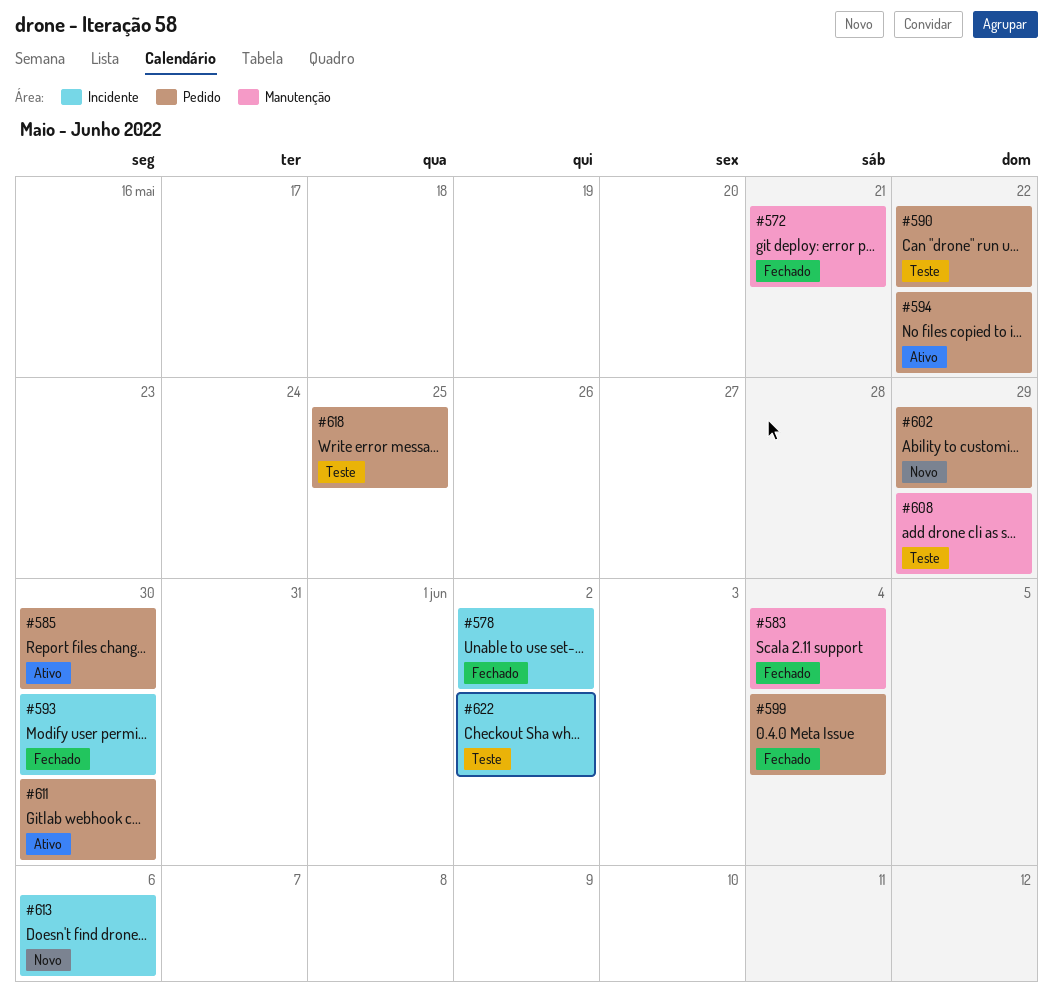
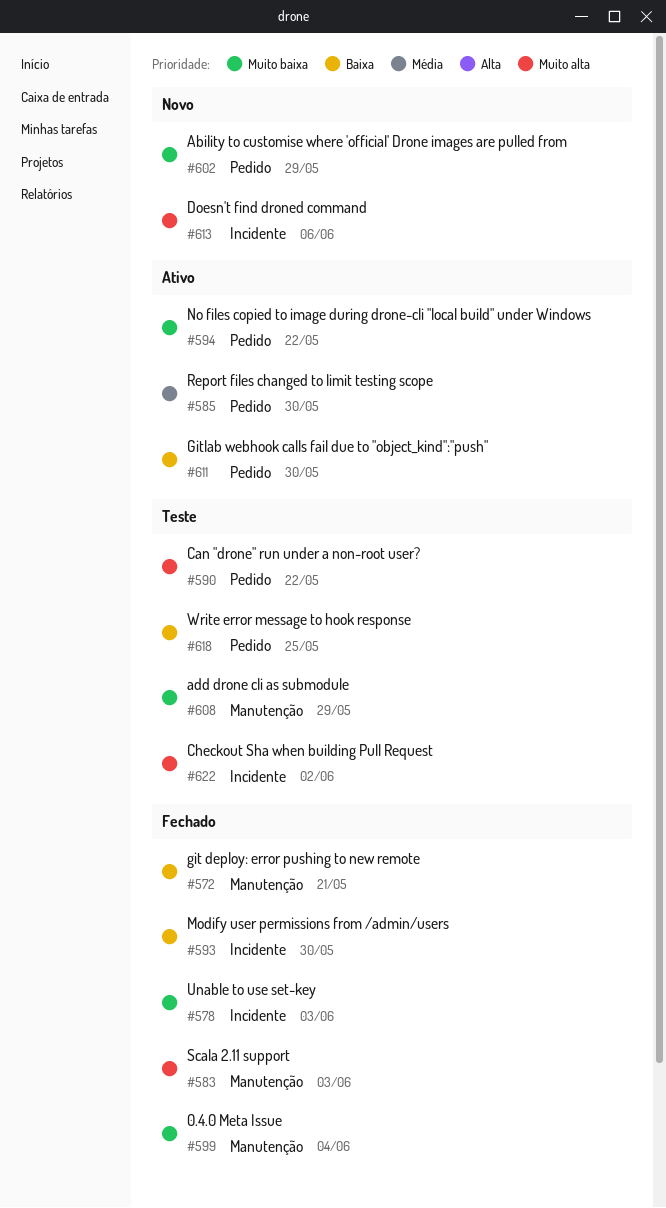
#578, due: Jun 2 -> Jun 3
#583, due: Jun 4 -> Jun 3
#599, label: Pedido -> Manutenção

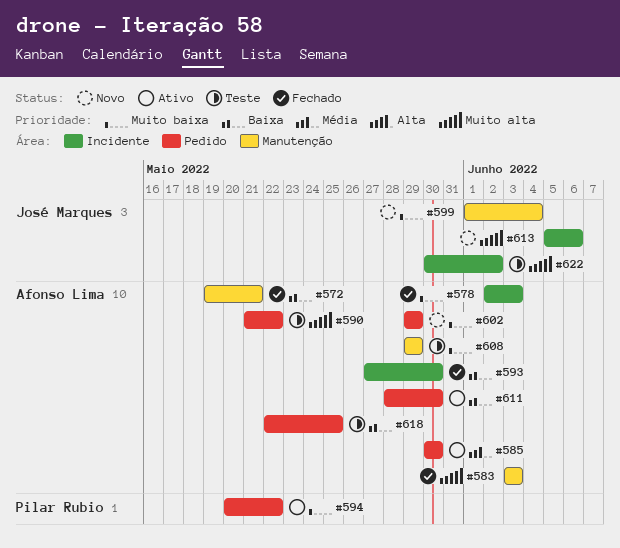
#599, status: Fechado -> Novo

